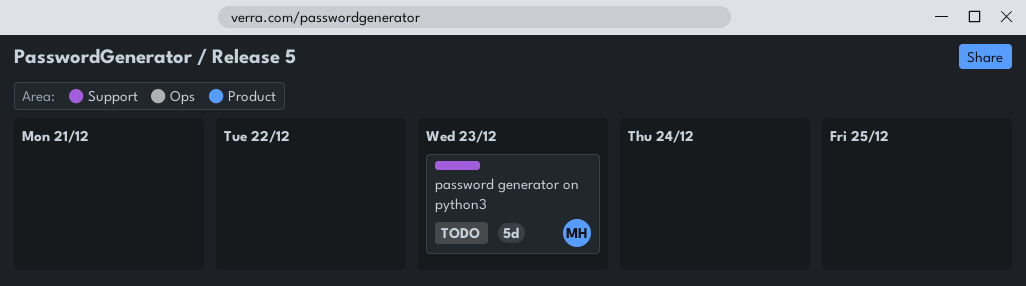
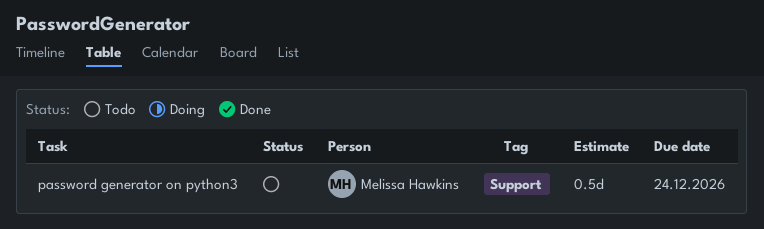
password generator on python3, estimate: 5d -> 0.5d
password generator on python3, due: Dec 23 -> Dec 24

